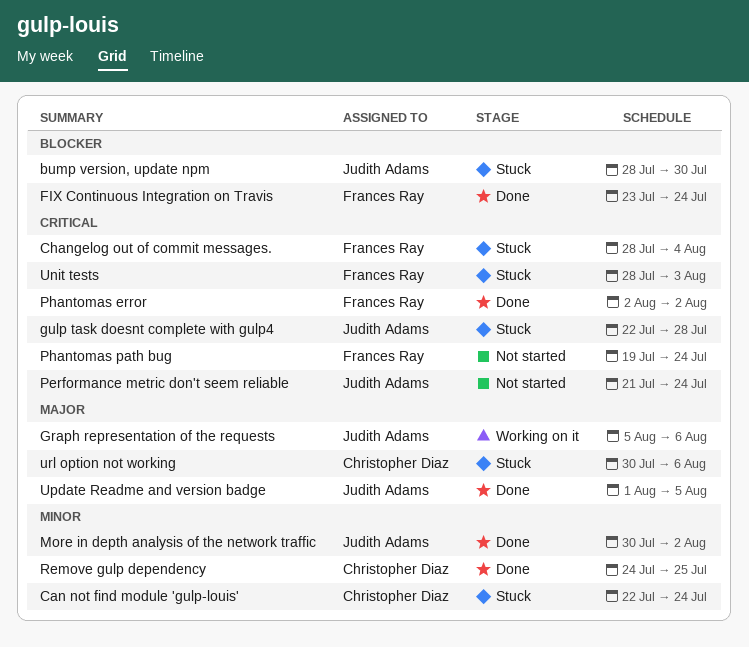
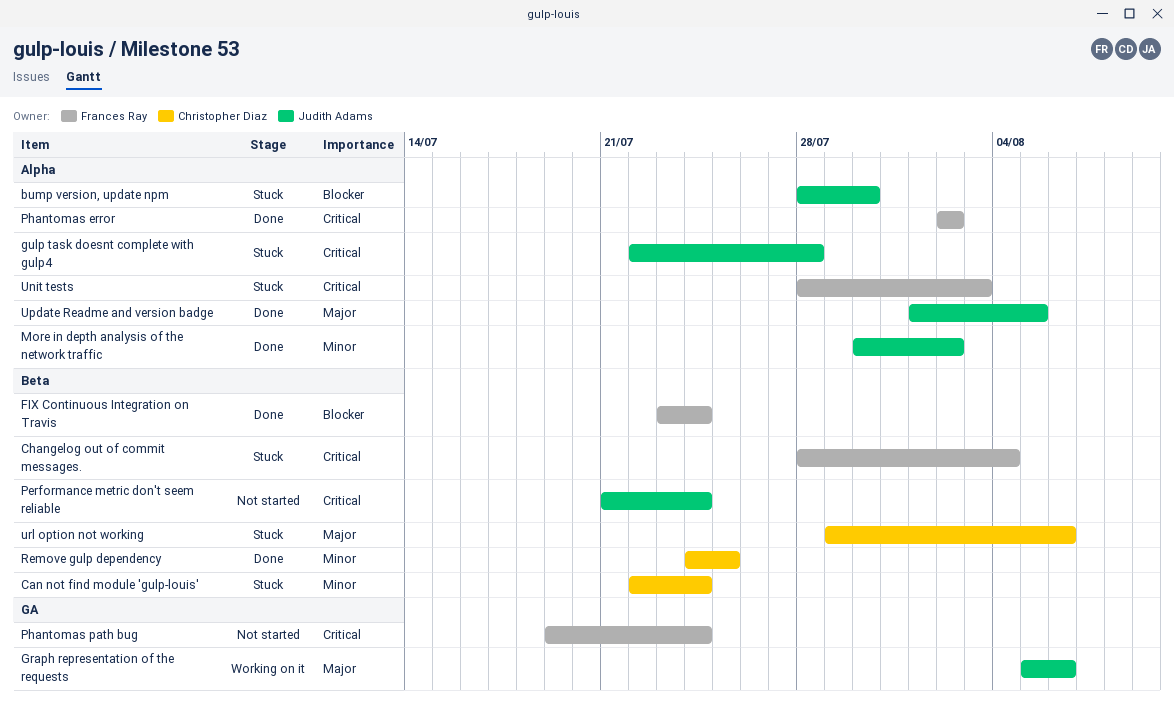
url option not working, start: Jul 30 -> Jul 29

